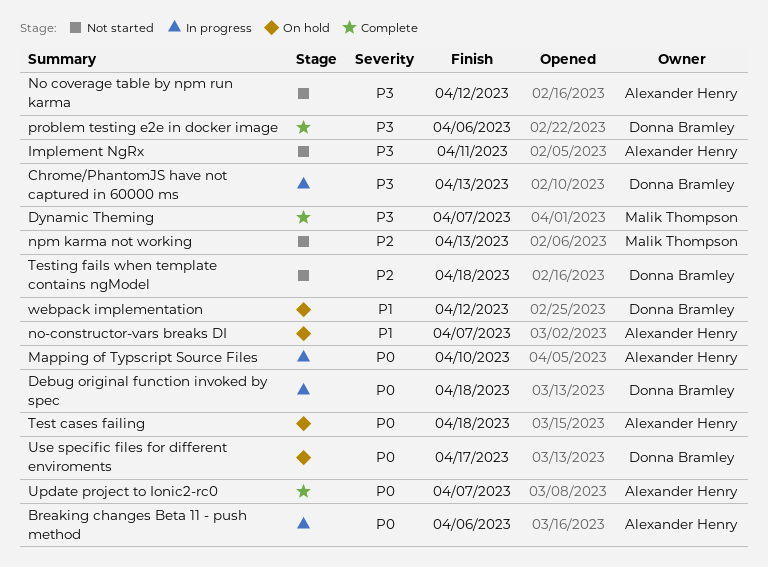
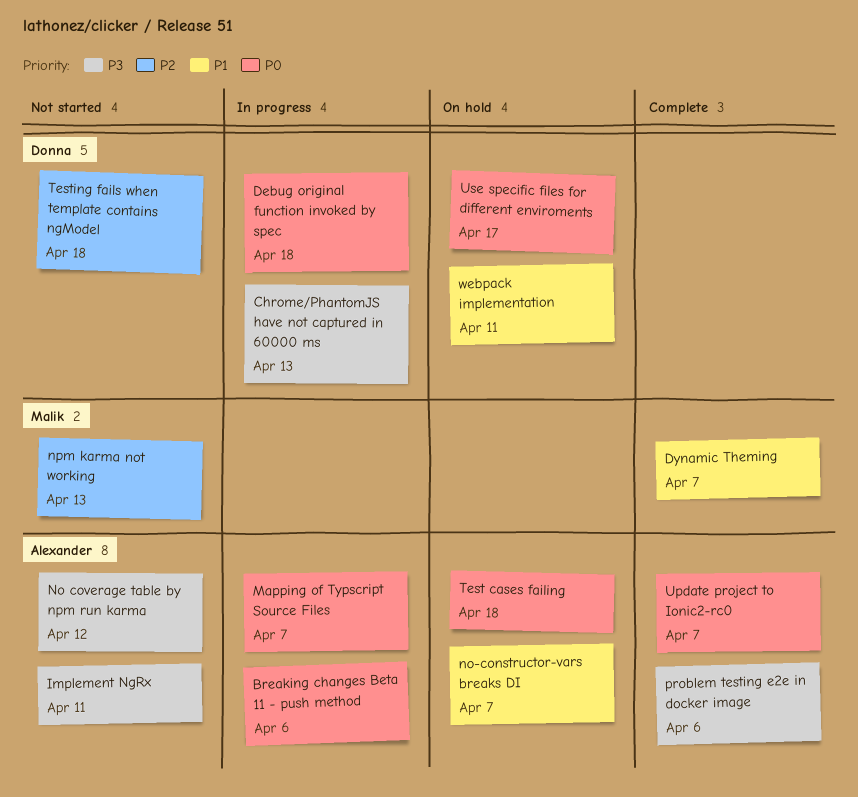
Dynamic Theming, priority: P3 -> P1
Mapping of Typscript Source Files, due: Apr 10 -> Apr 7
problem testing e2e in docker image, owner: Donna Bramley -> Alexander Henry
webpack implementation, due: Apr 12 -> Apr 11

